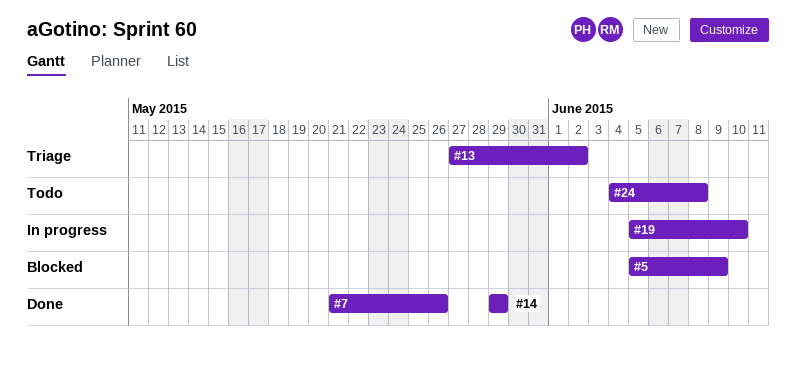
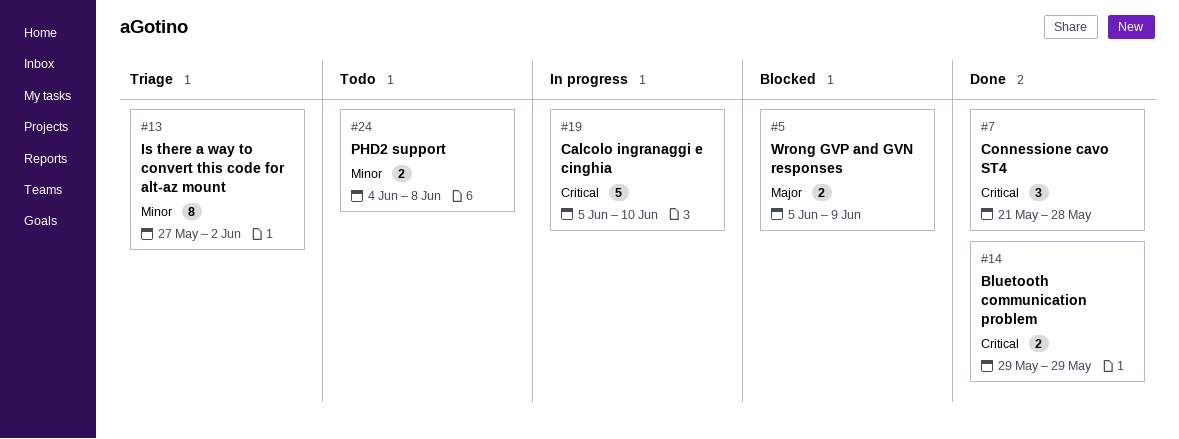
#7, due: May 26 -> May 28

